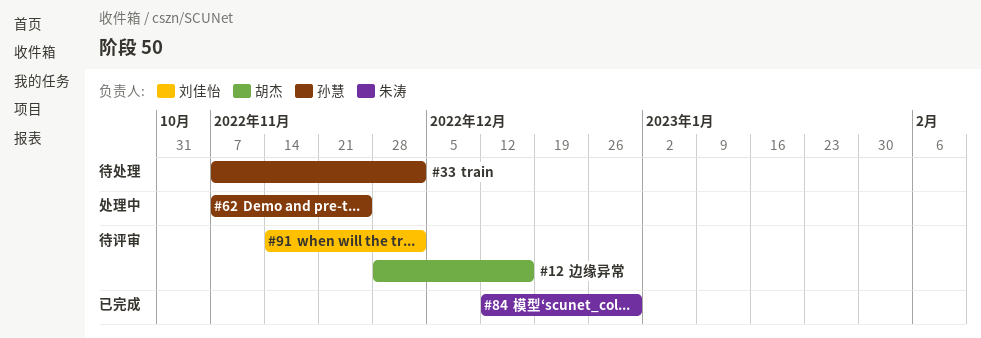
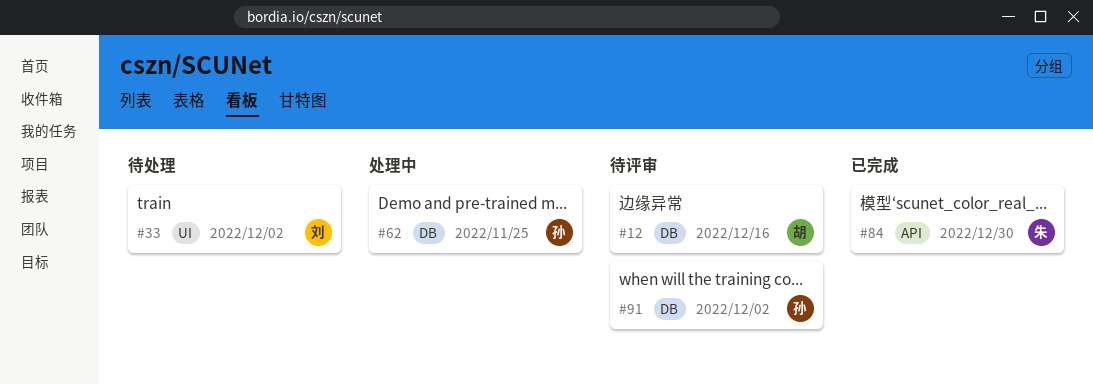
#33, owner: 孙慧 -> 刘佳怡
#91, owner: 刘佳怡 -> 孙慧

